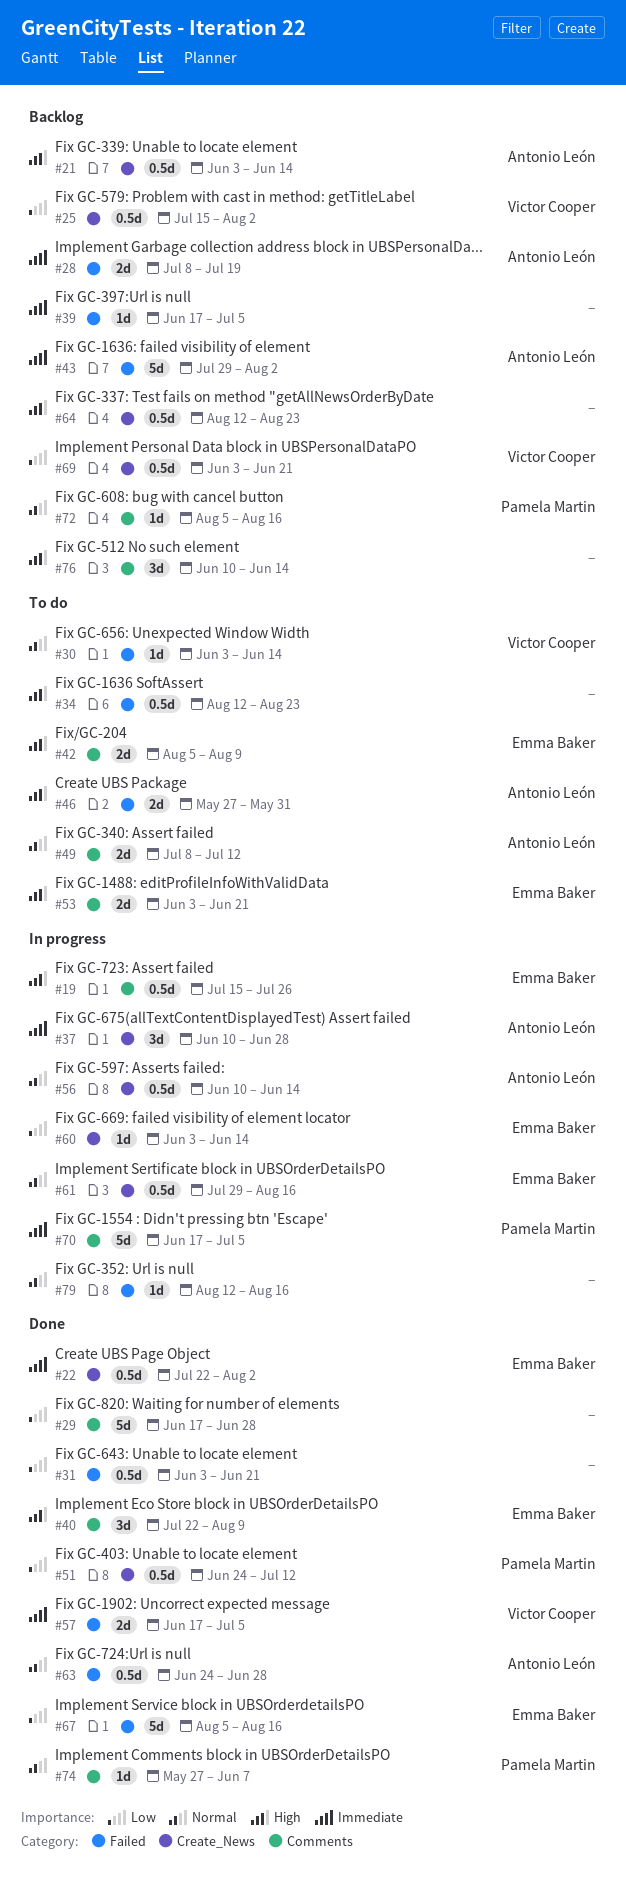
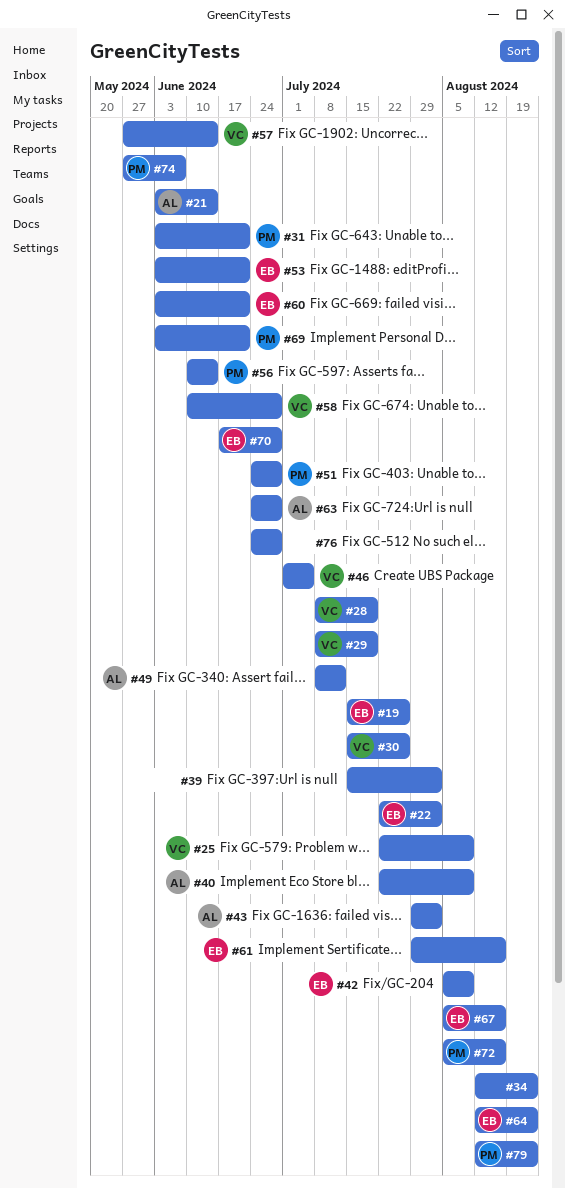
#25, start: Jul 15 -> Jul 22
#25, due: Aug 2 -> Aug 9
#28, owner: Antonio León -> Victor Cooper
#29, owner: none -> Victor Cooper
#29, start: Jun 17 -> Jul 8
#29, due: Jun 28 -> Jul 19
#30, start: Jun 3 -> Jul 15
#30, due: Jun 14 -> Jul 26
#31, owner: none -> Pamela Martin
#37: present -> none
#39, start: Jun 17 -> Jul 15
#39, due: Jul 5 -> Aug 2
#40, owner: Emma Baker -> Antonio León
#46, owner: Antonio León -> Victor Cooper
#46, start: May 27 -> Jul 1
#46, due: May 31 -> Jul 5
#51, due: Jul 12 -> Jun 28
#56, owner: Antonio León -> Pamela Martin
#57, start: Jun 17 -> May 27
#57, due: Jul 5 -> Jun 14
#58: none -> present
#60, due: Jun 14 -> Jun 21
#64, owner: none -> Emma Baker
#69, owner: Victor Cooper -> Pamela Martin
#70, owner: Pamela Martin -> Emma Baker
#70, due: Jul 5 -> Jun 28
#76, start: Jun 10 -> Jun 24
#76, due: Jun 14 -> Jun 28
#79, owner: none -> Pamela Martin
#79, due: Aug 16 -> Aug 23

